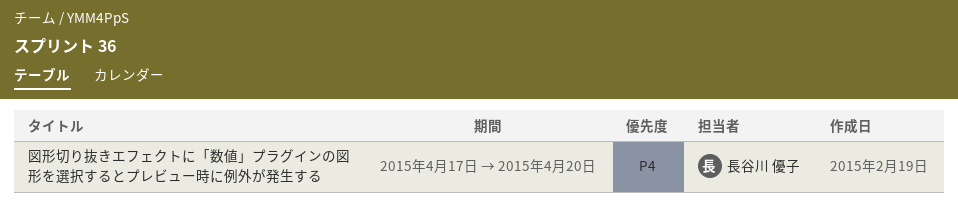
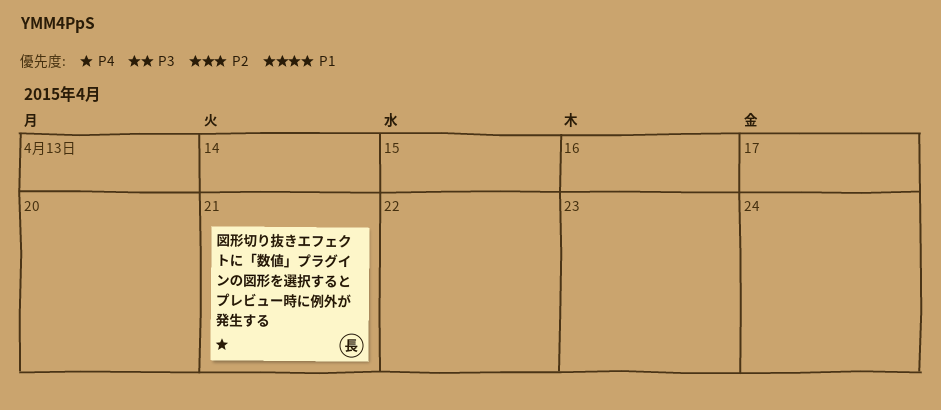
図形切り抜きエフェクトに「数値」プラグインの図形を選択するとプレビュー時に例外が発生する, due: Apr 20 -> Apr 21

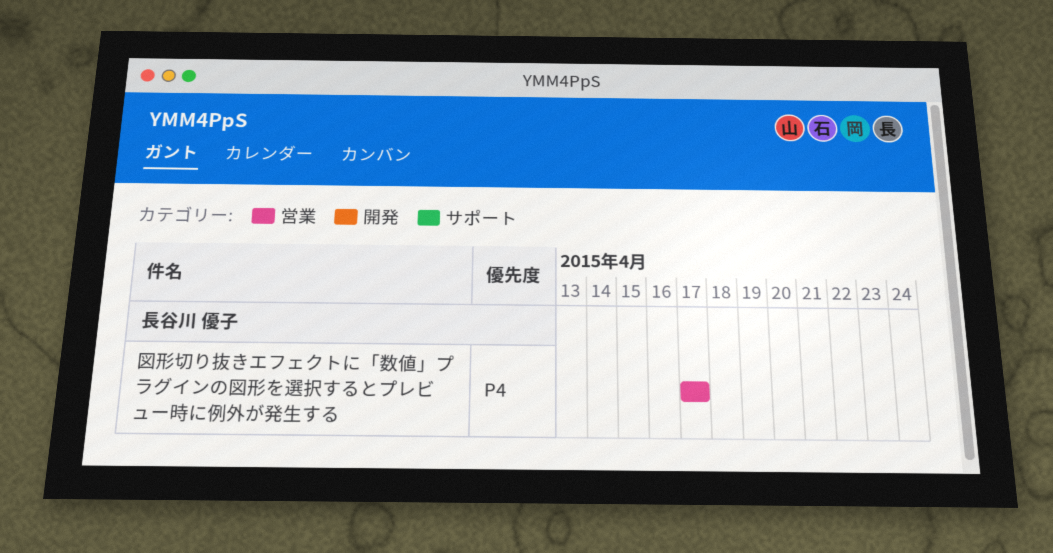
図形切り抜きエフェクトに「数値」プラグインの図形を選択するとプレビュー時に例外が発生する, due: Apr 21 -> Apr 17

